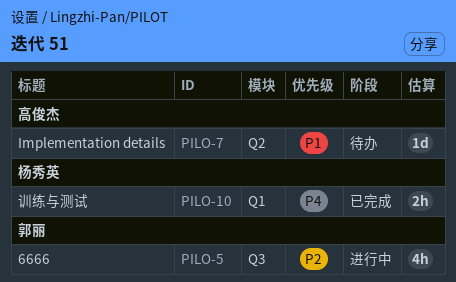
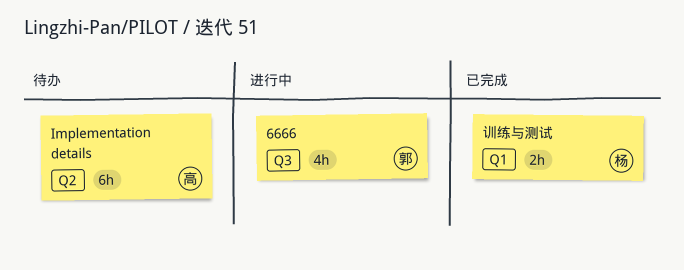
Implementation details, estimate: 1d -> 6h

